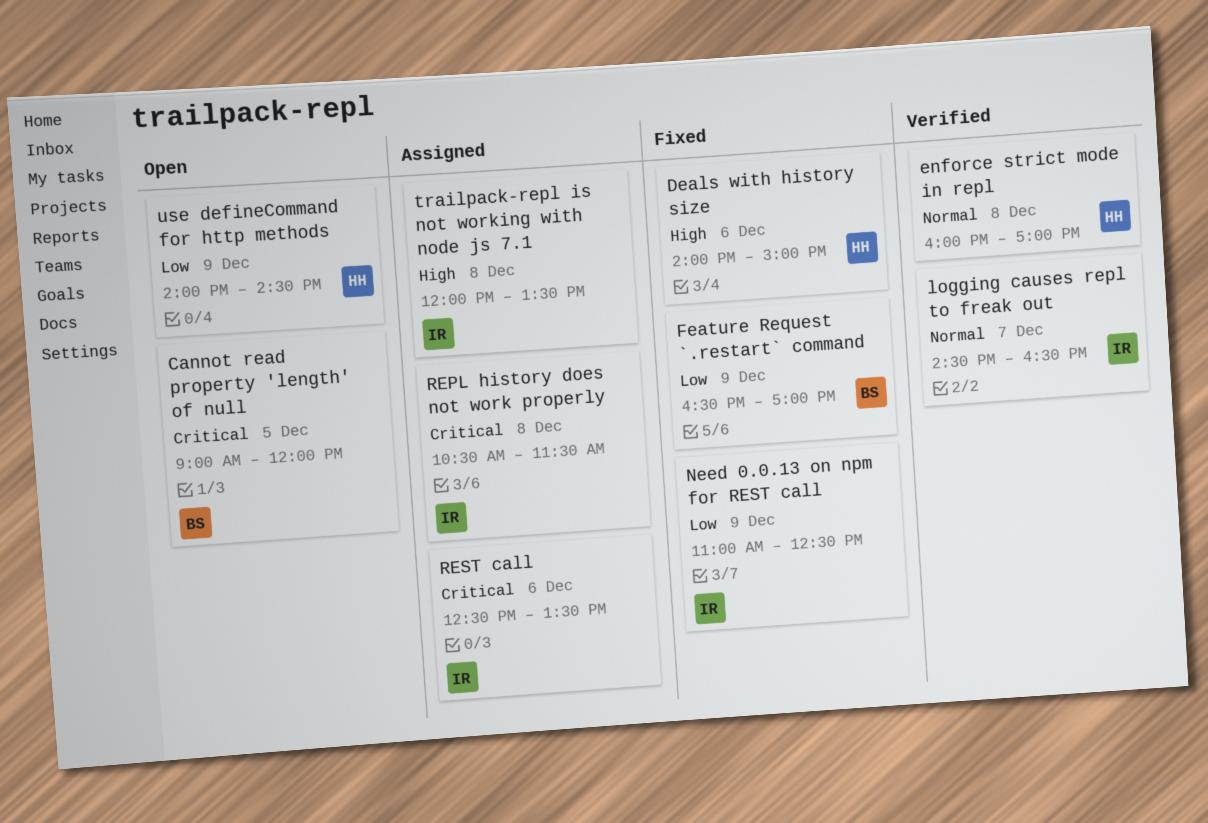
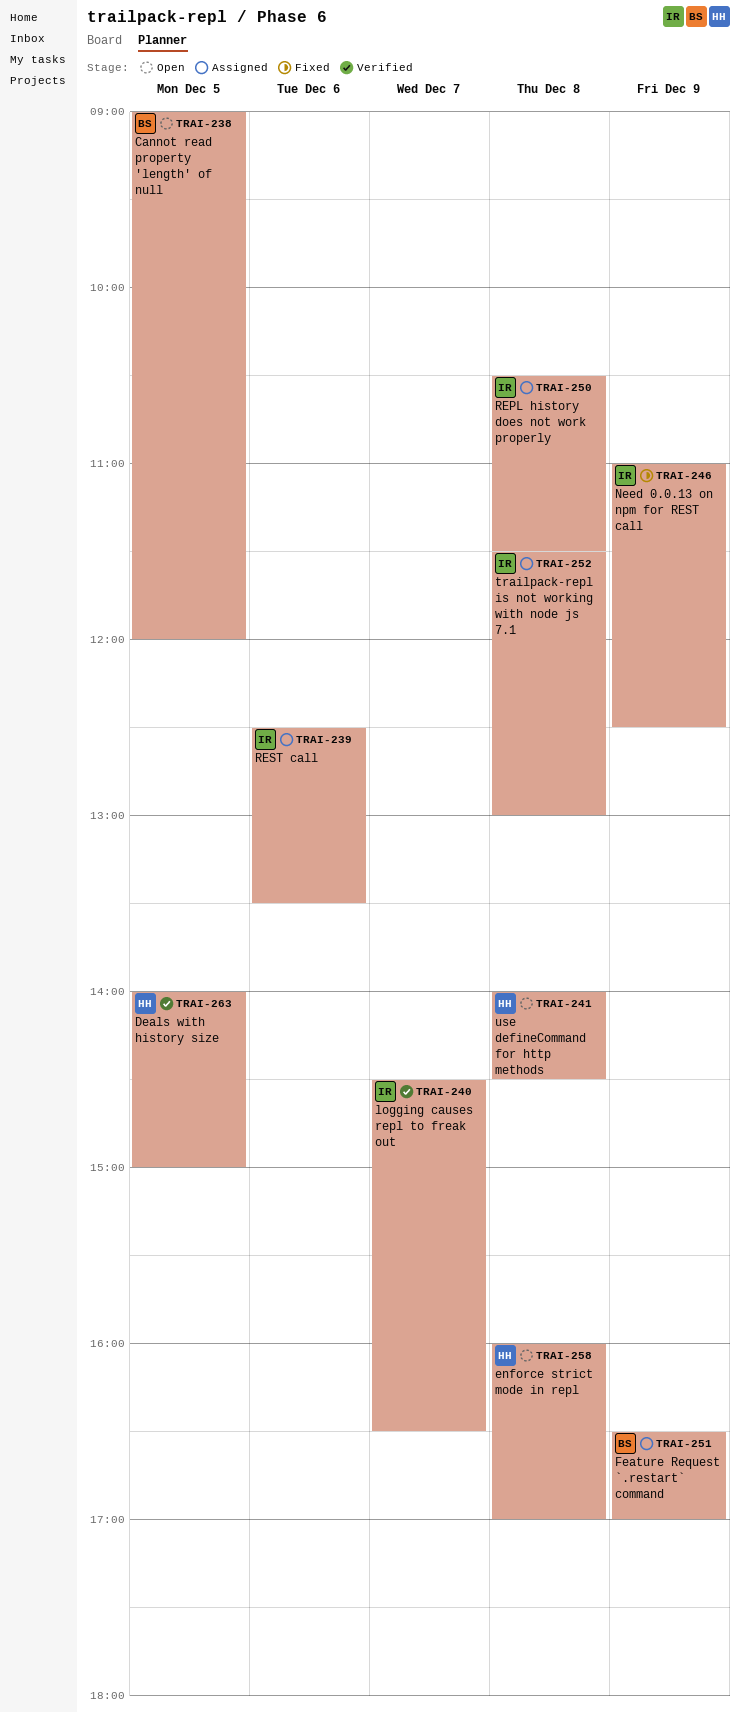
Deals with history size, status: Fixed -> Verified
Deals with history size, day: Dec 6 -> Dec 5
enforce strict mode in repl, status: Verified -> Open
Feature Request `.restart` command, status: Fixed -> Assigned
trailpack-repl is not working with node js 7.1, begins: 12:00 -> 11:30
trailpack-repl is not working with node js 7.1, ends: 13:30 -> 13:00
use defineCommand for http methods, day: Dec 9 -> Dec 8

